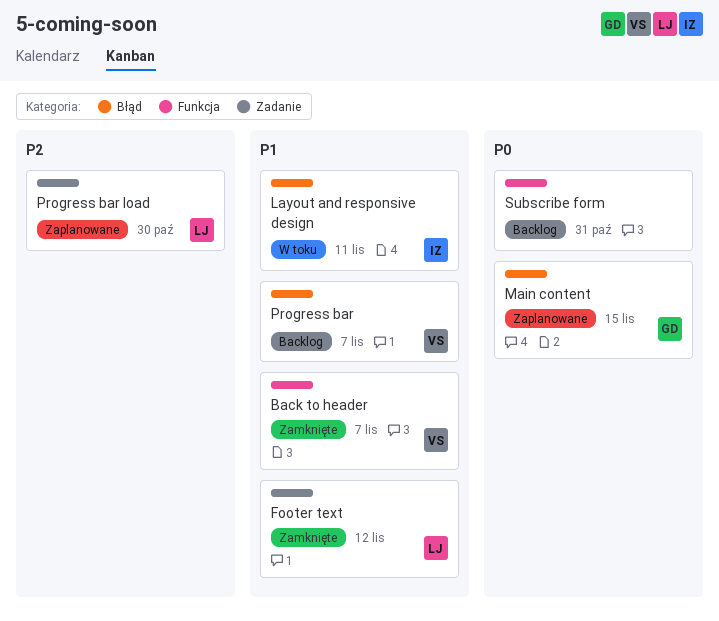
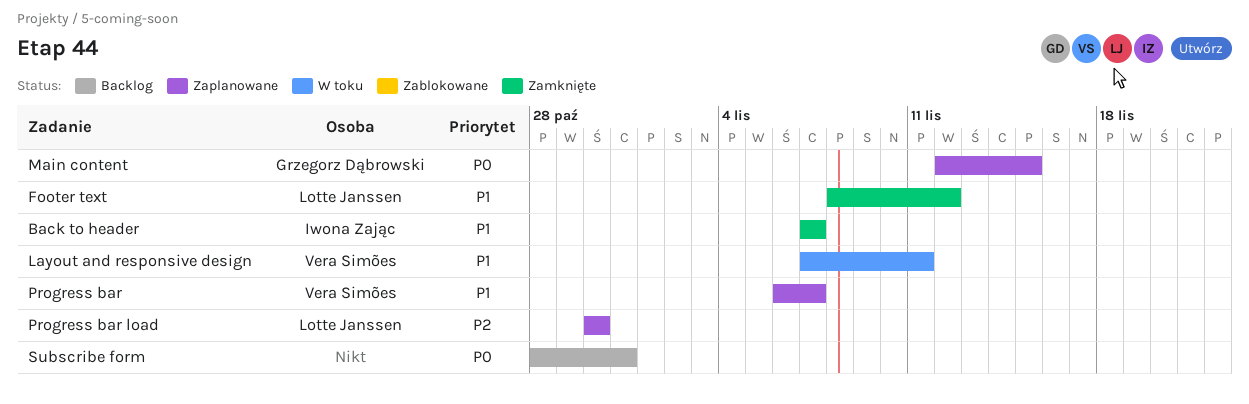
Back to header, owner: Vera Simões -> Iwona Zając
Layout and responsive design, owner: Iwona Zając -> Vera Simões
Progress bar, status: Backlog -> Zaplanowane

